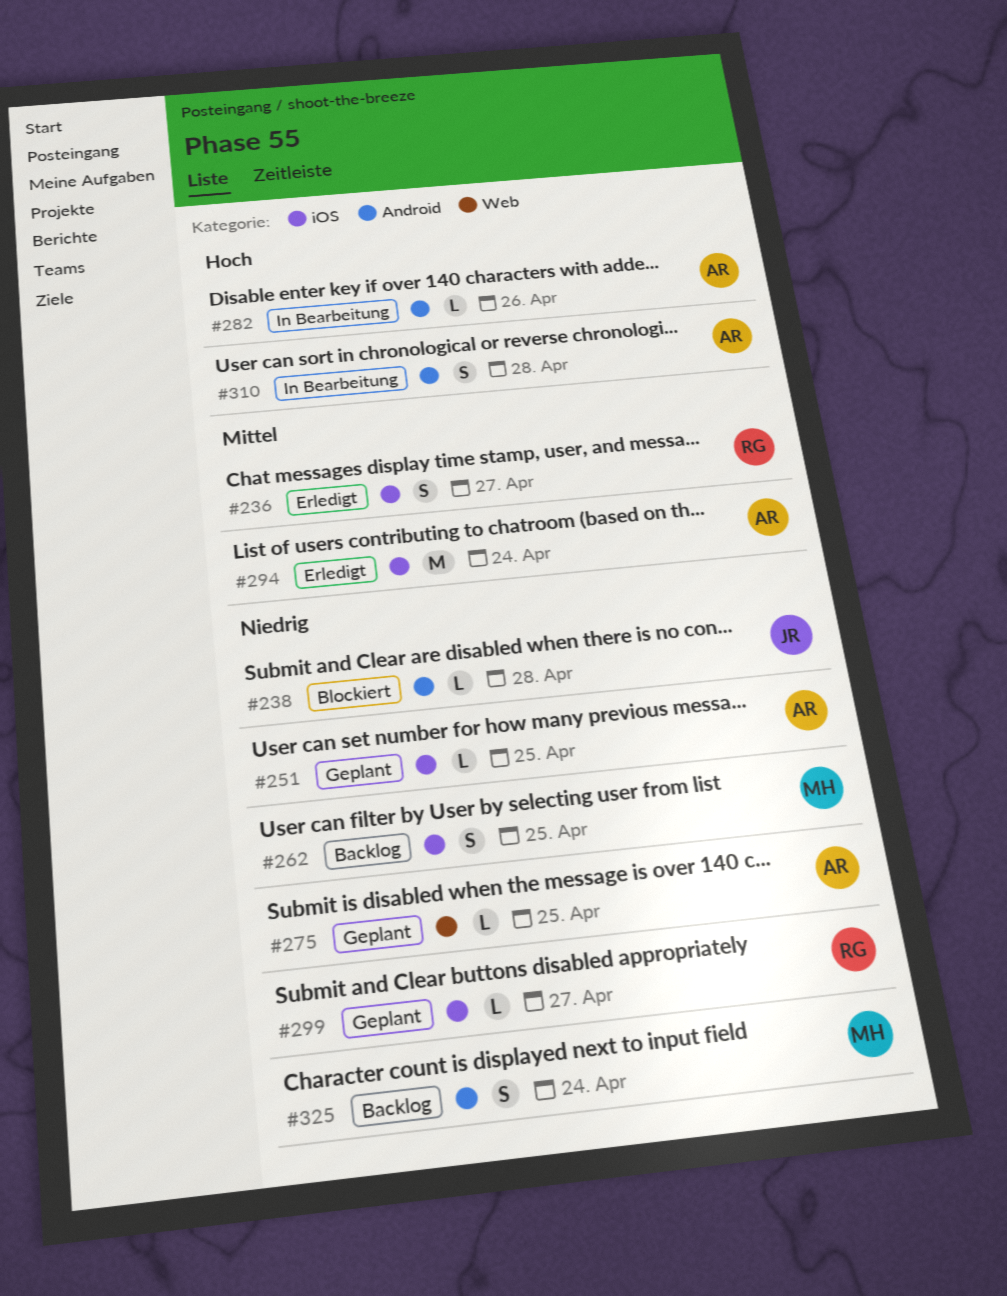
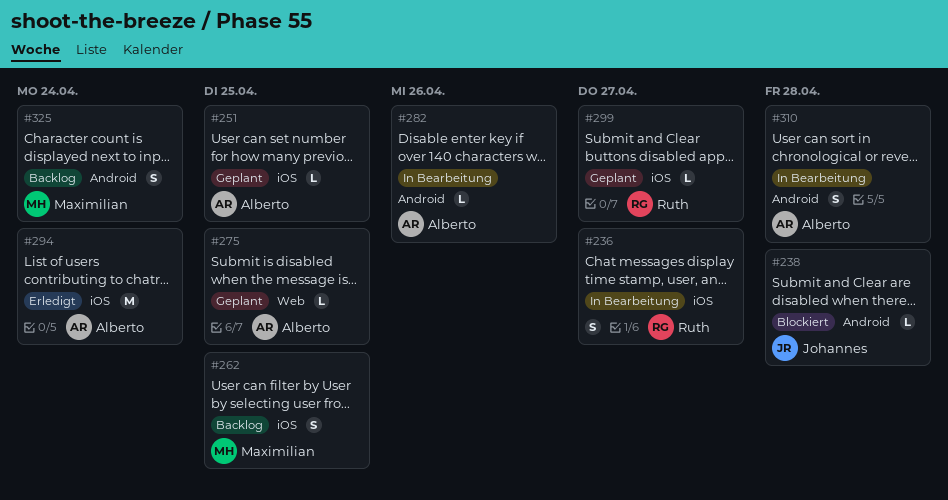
#236, status: Erledigt -> In Bearbeitung

